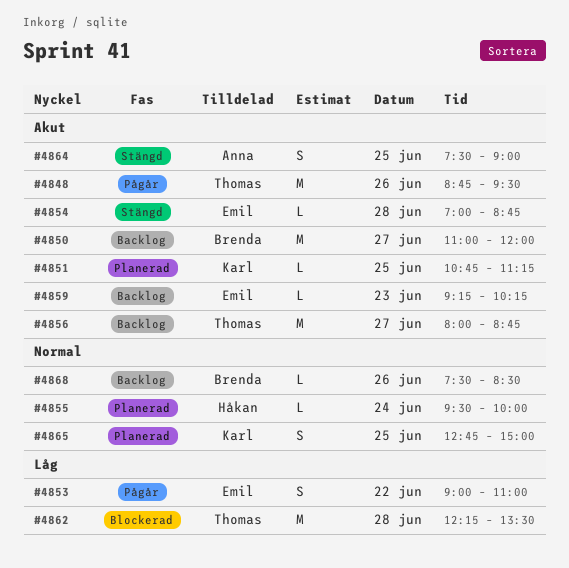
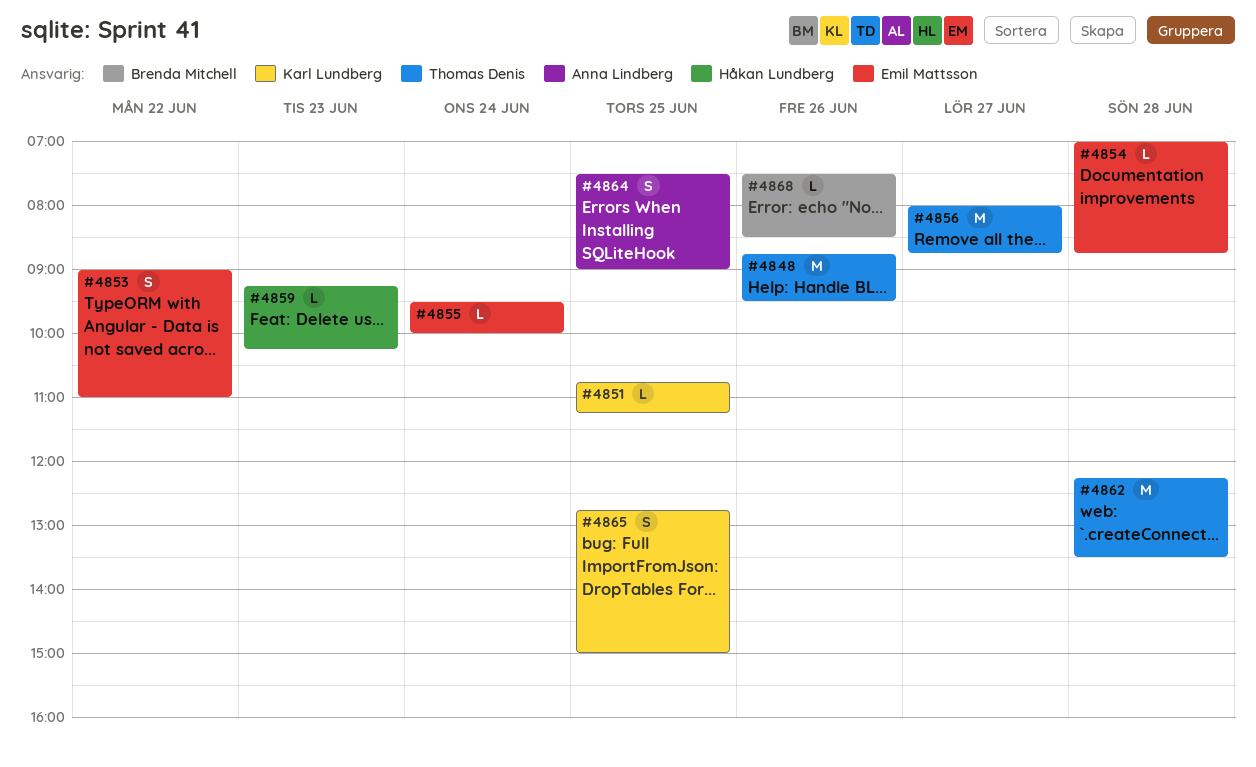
#4850: present -> none
#4855, owner: Håkan Lundberg -> Emil Mattsson
#4859, owner: Emil Mattsson -> Håkan Lundberg

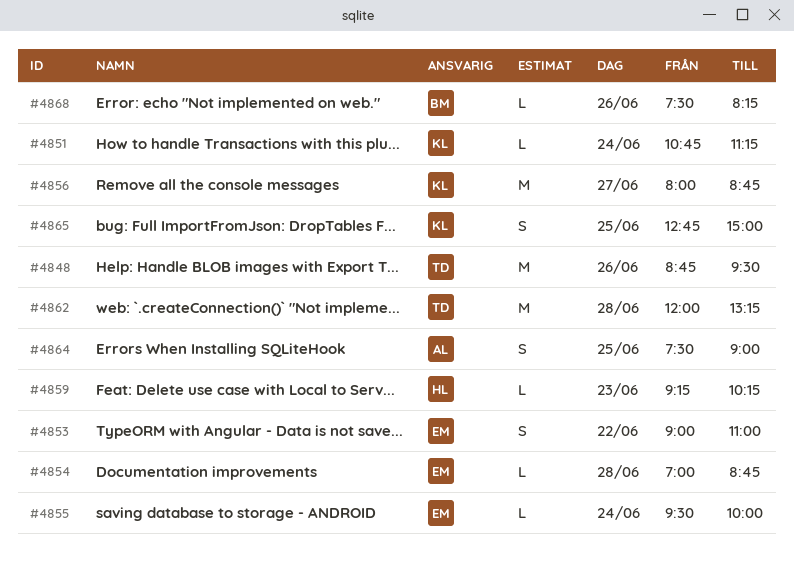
#4851, day: Jun 25 -> Jun 24
#4856, owner: Thomas Denis -> Karl Lundberg
#4862, begins: 12:15 -> 12:00
#4862, ends: 13:30 -> 13:15
#4868, ends: 08:30 -> 08:15

